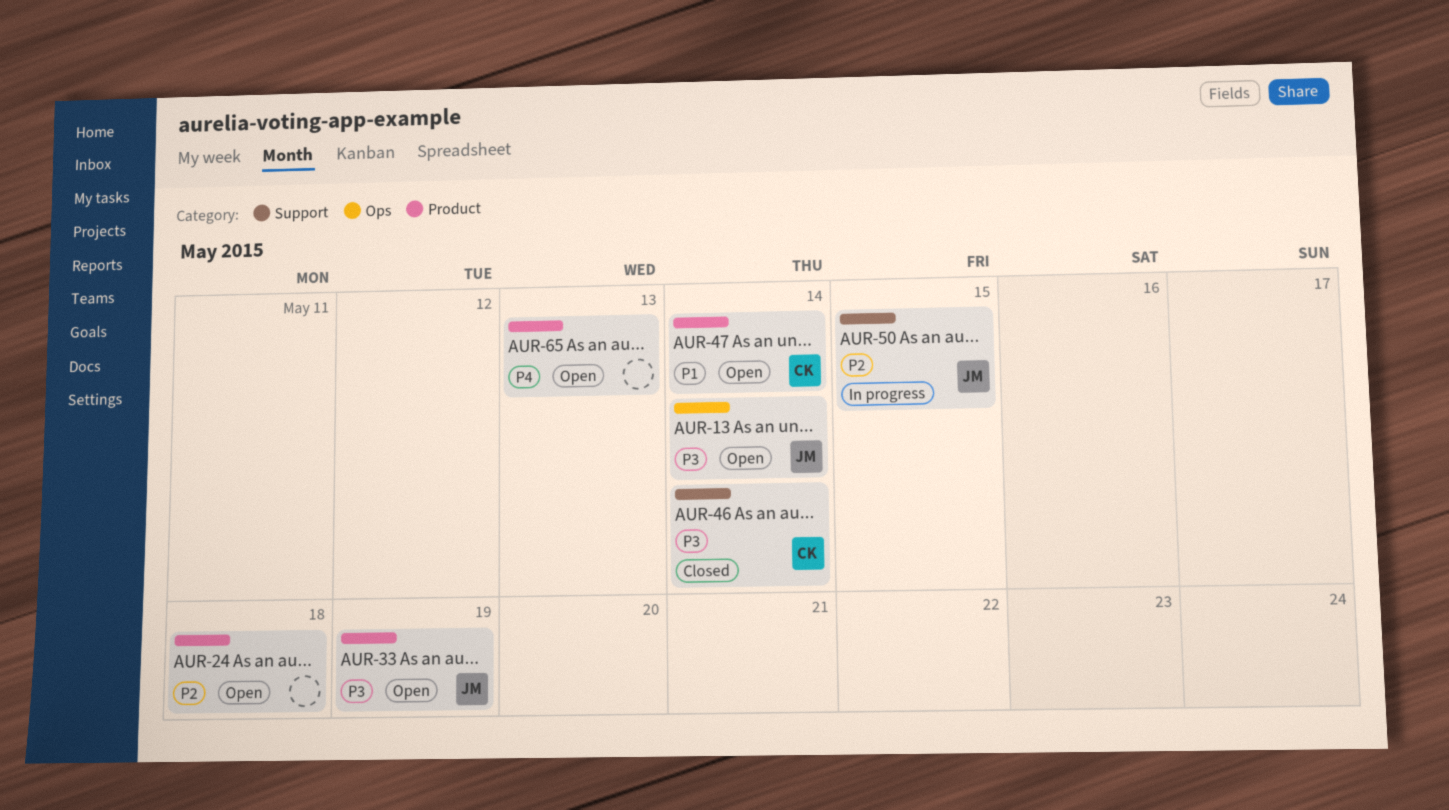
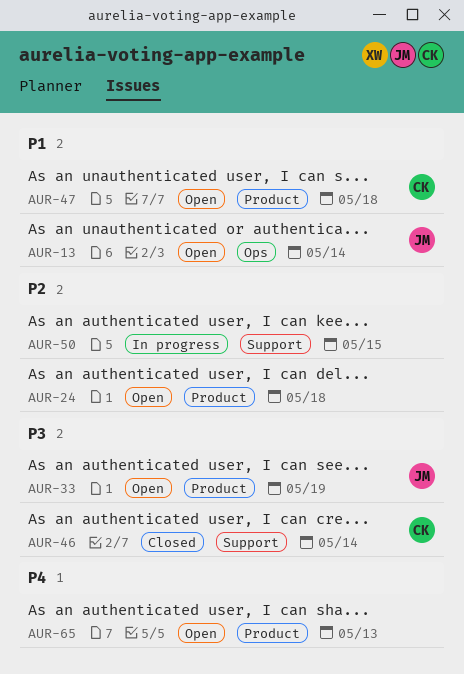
AUR-13, priority: P3 -> P1
AUR-47, due: May 14 -> May 18
AUR-50, owner: JM -> none

